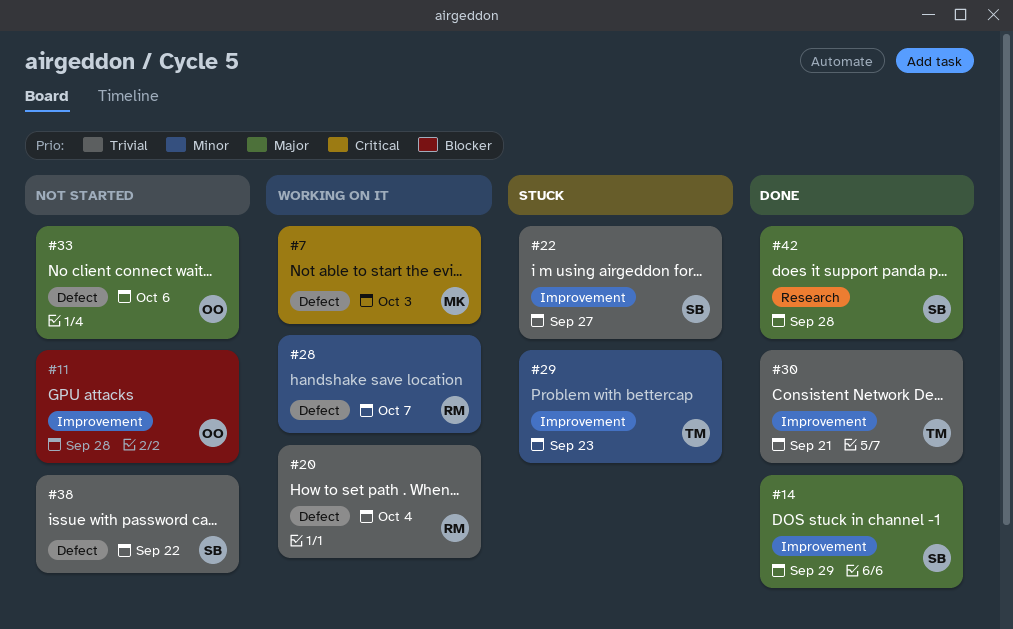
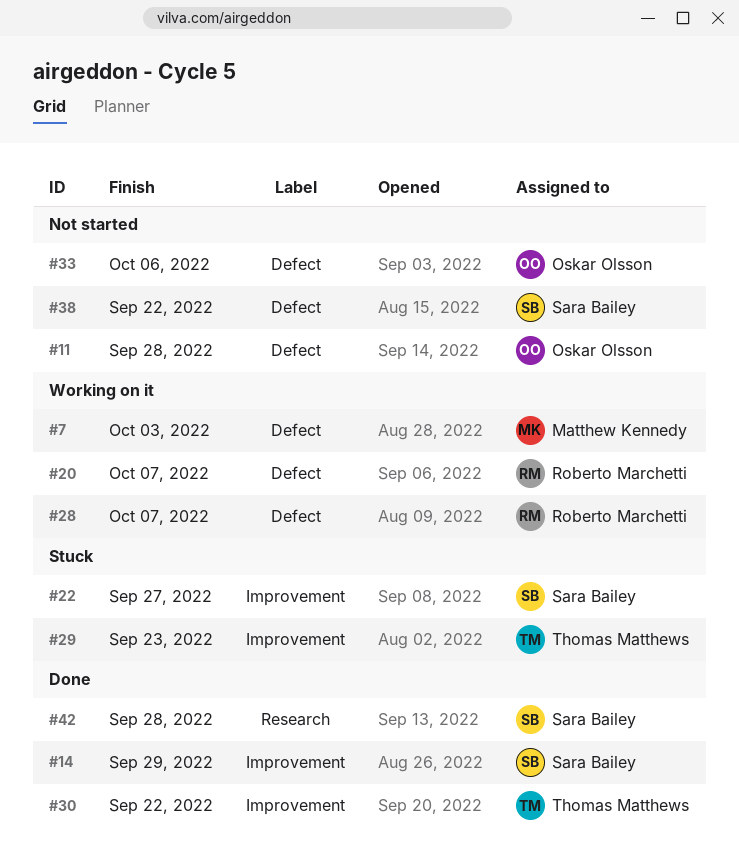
#11, label: Improvement -> Defect
#20, due: Oct 4 -> Oct 7
#30, due: Sep 21 -> Sep 22

